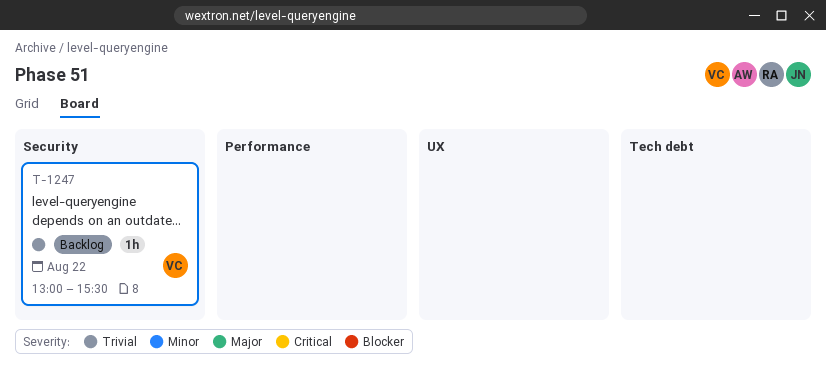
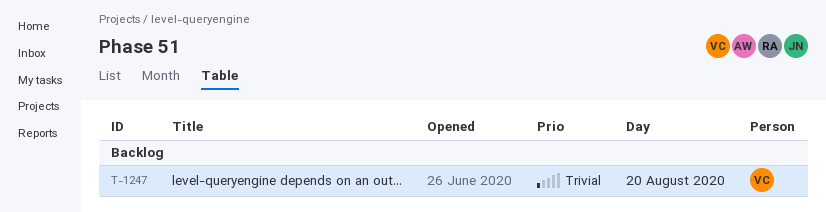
T-1247, day: Aug 22 -> Aug 20

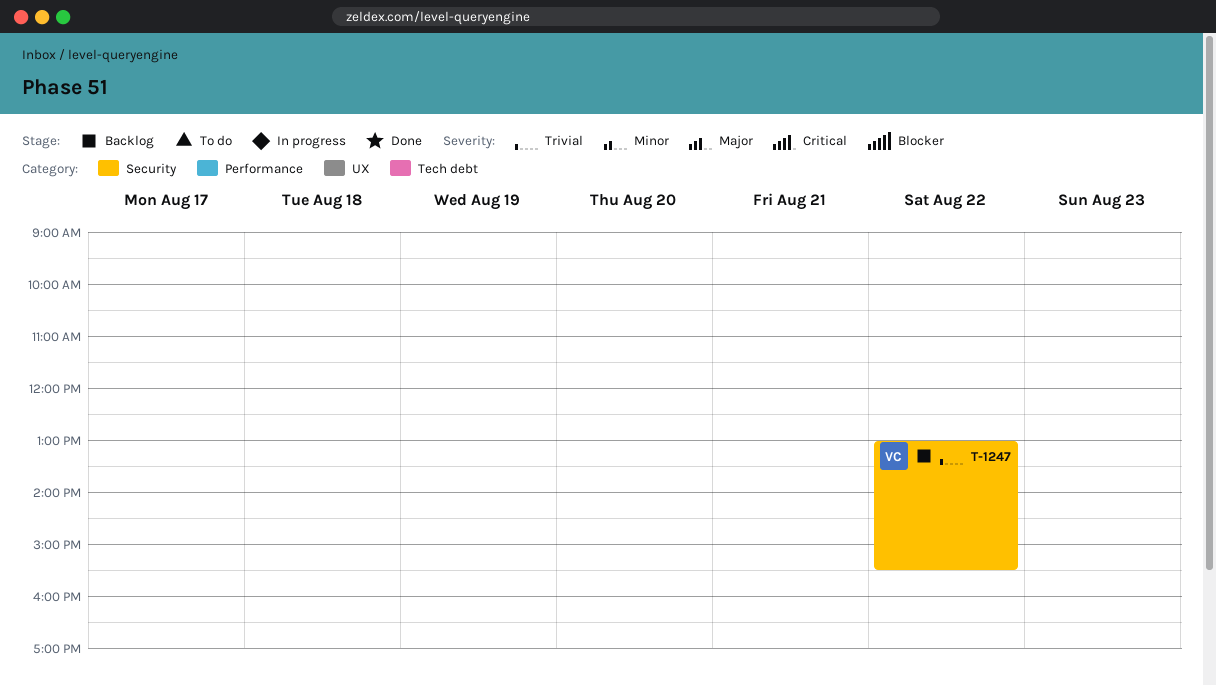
T-1247, day: Aug 20 -> Aug 22

